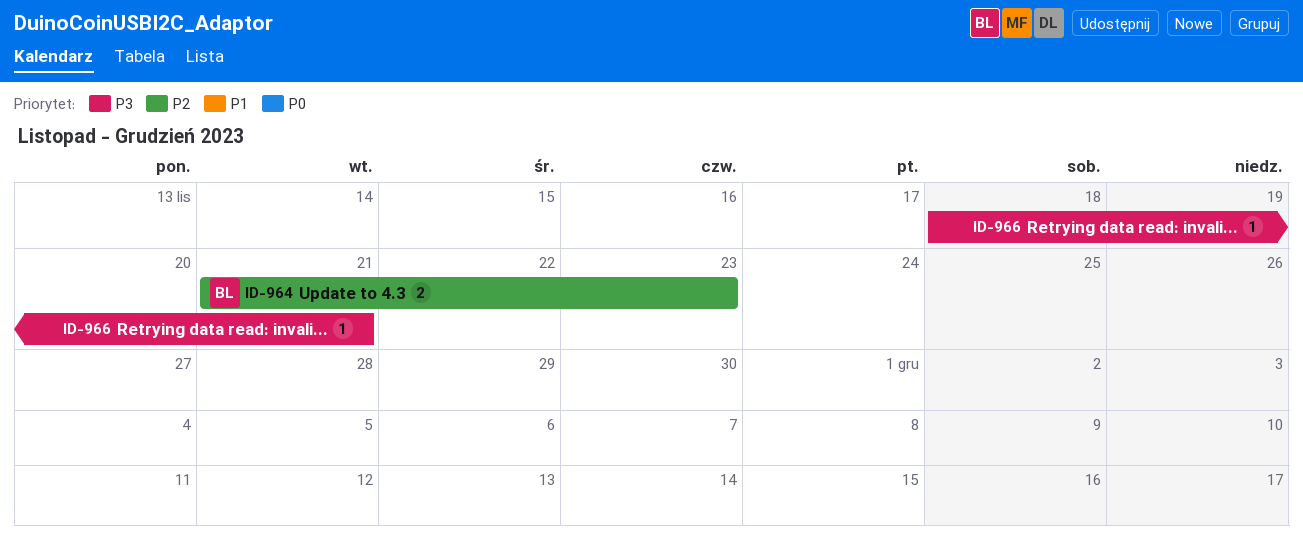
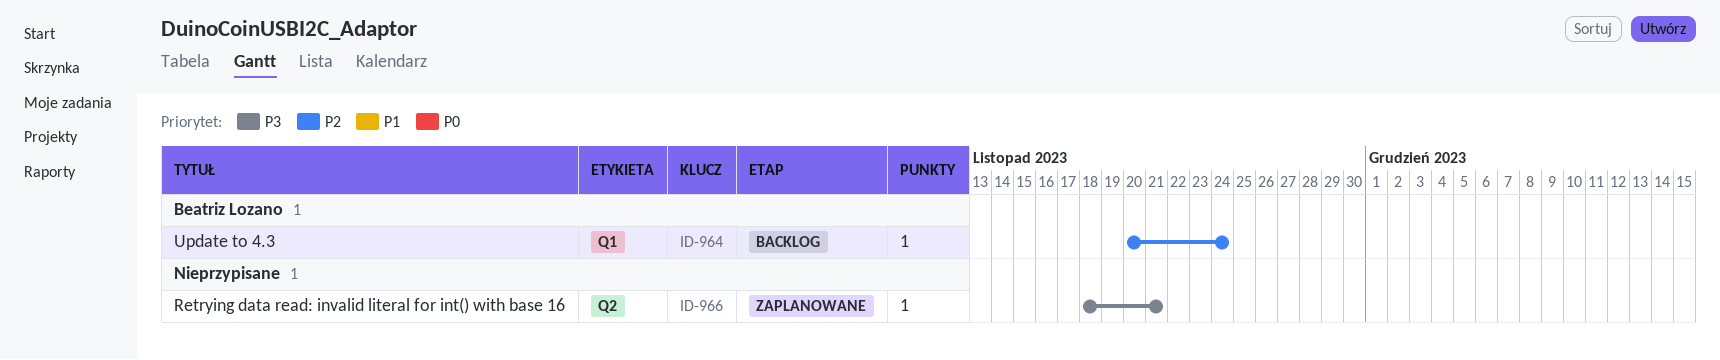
ID-964, estimate: 2 -> 1
ID-964, start: Nov 21 -> Nov 20
ID-964, due: Nov 23 -> Nov 24

